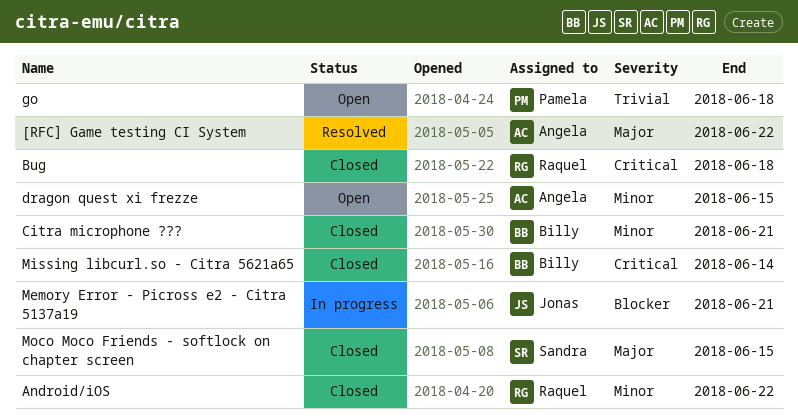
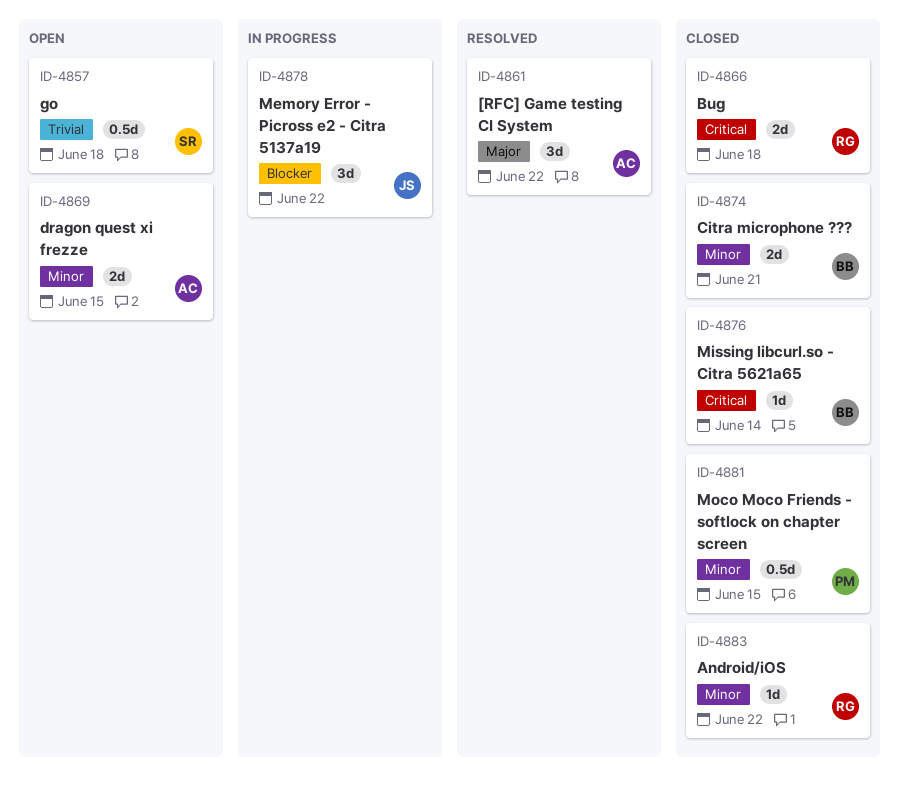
go, owner: Pamela -> Sandra
Memory Error - Picross e2 - Citra 5137a19, due: Jun 21 -> Jun 22
Moco Moco Friends - softlock on chapter screen, owner: Sandra -> Pamela
Moco Moco Friends - softlock on chapter screen, priority: Major -> Minor

